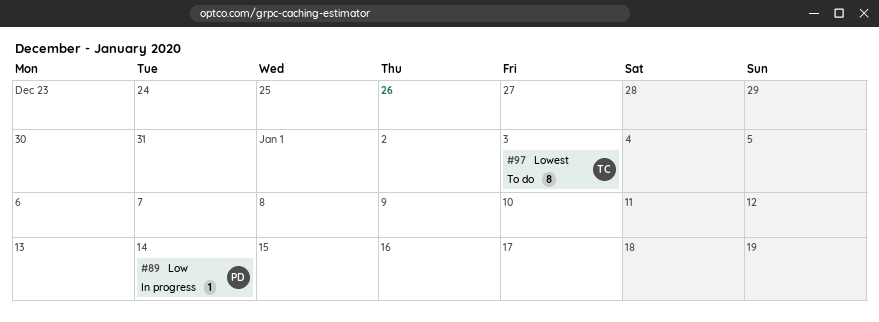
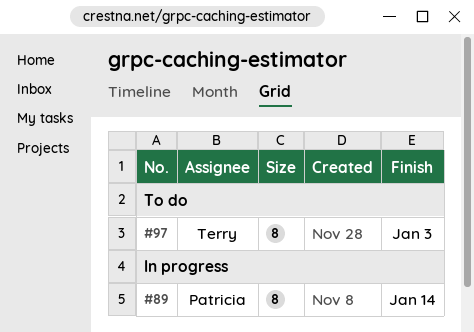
#89, estimate: 1 -> 8

